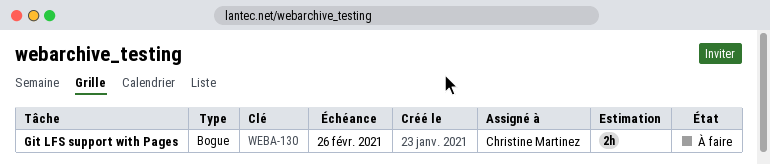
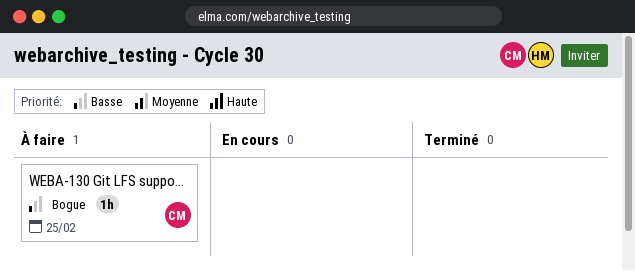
WEBA-130, estimate: 2h -> 1h
WEBA-130, due: Feb 26 -> Feb 25

